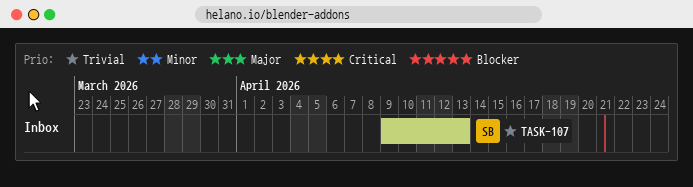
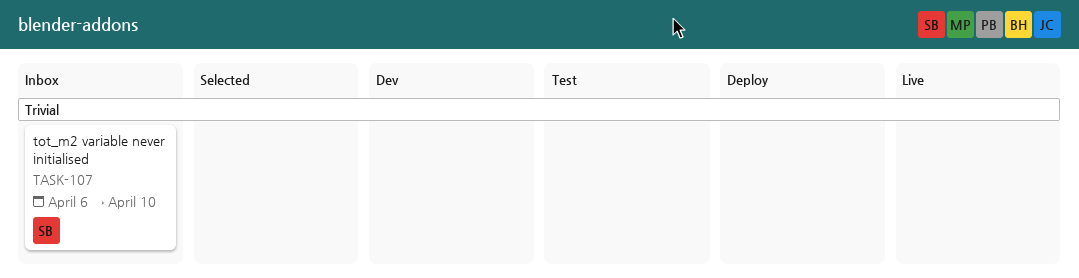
TASK-107, start: Apr 9 -> Apr 6
TASK-107, due: Apr 13 -> Apr 10

